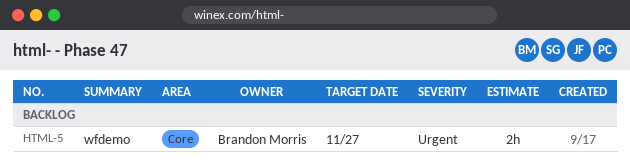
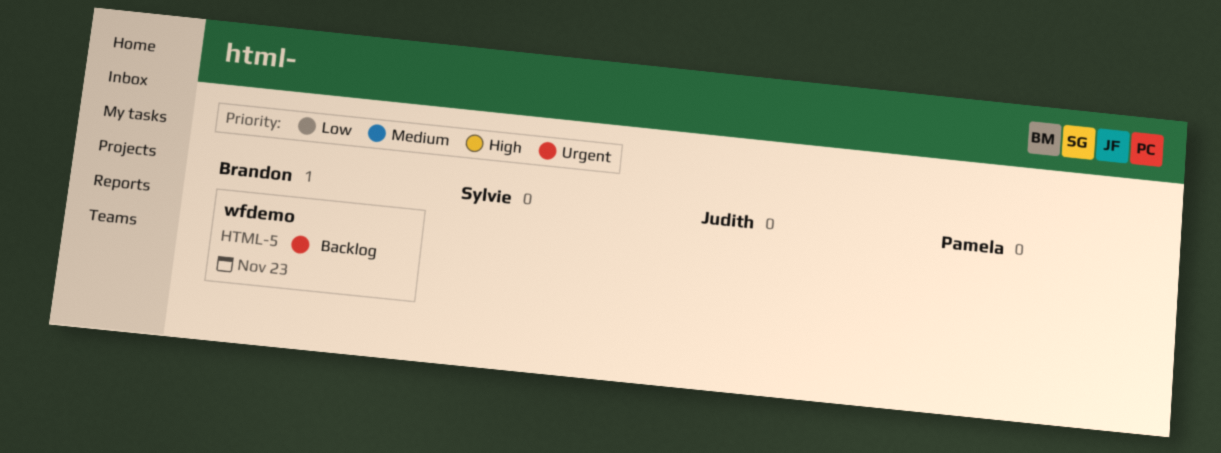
HTML-5, due: Nov 27 -> Nov 23

